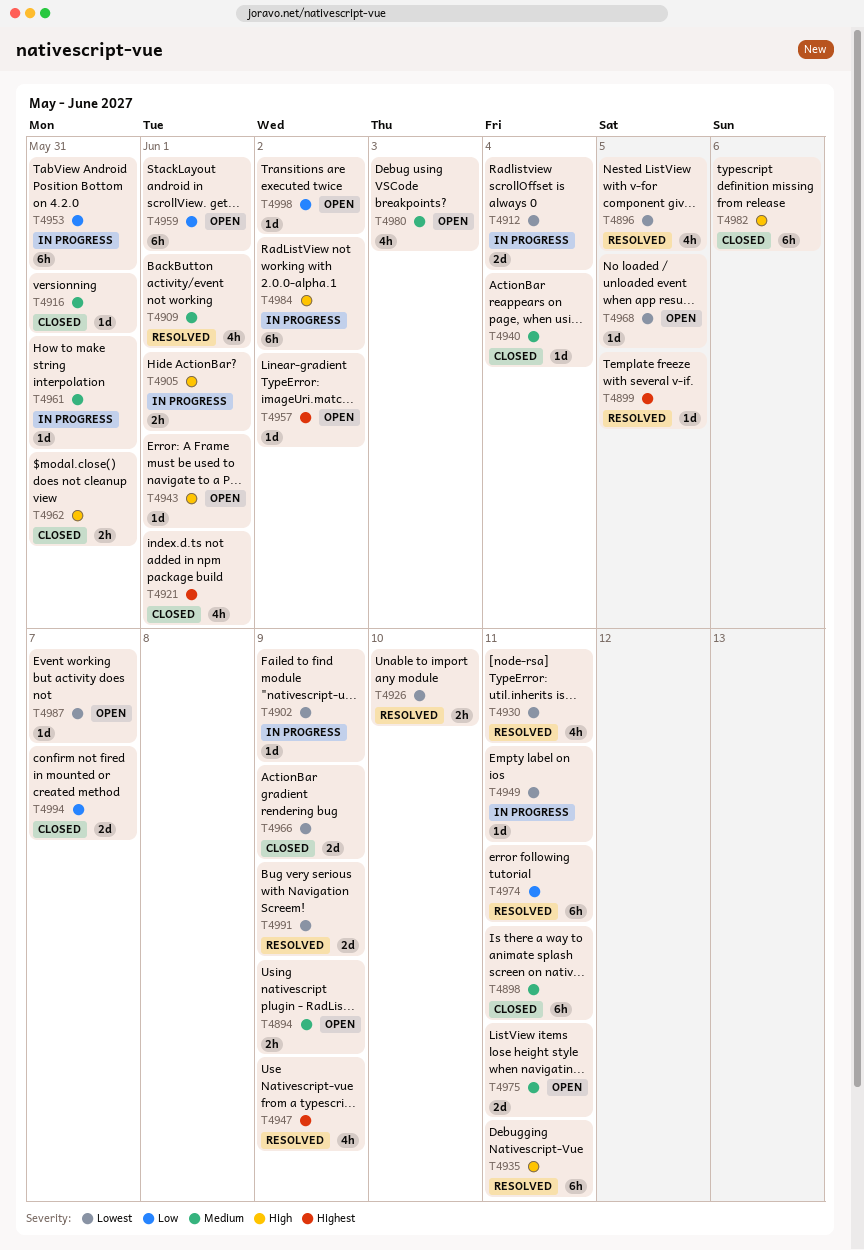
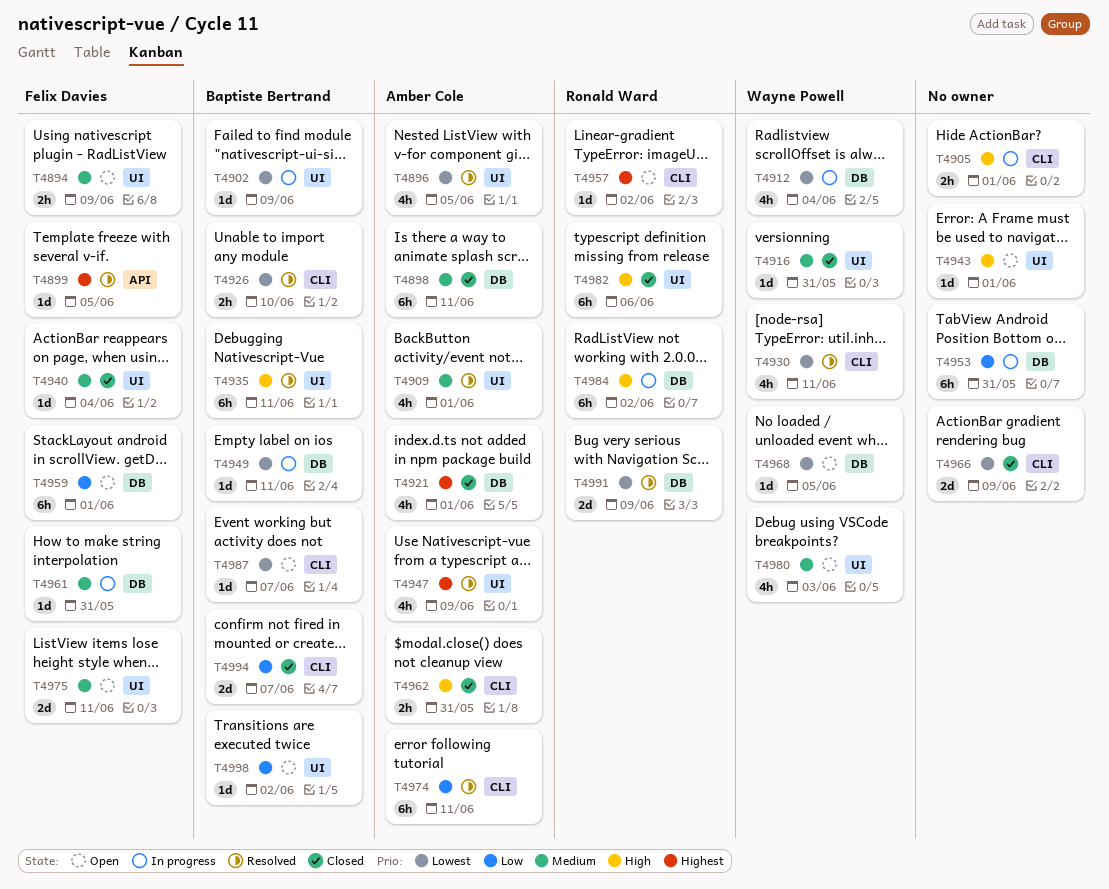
T4912, estimate: 2d -> 4h

